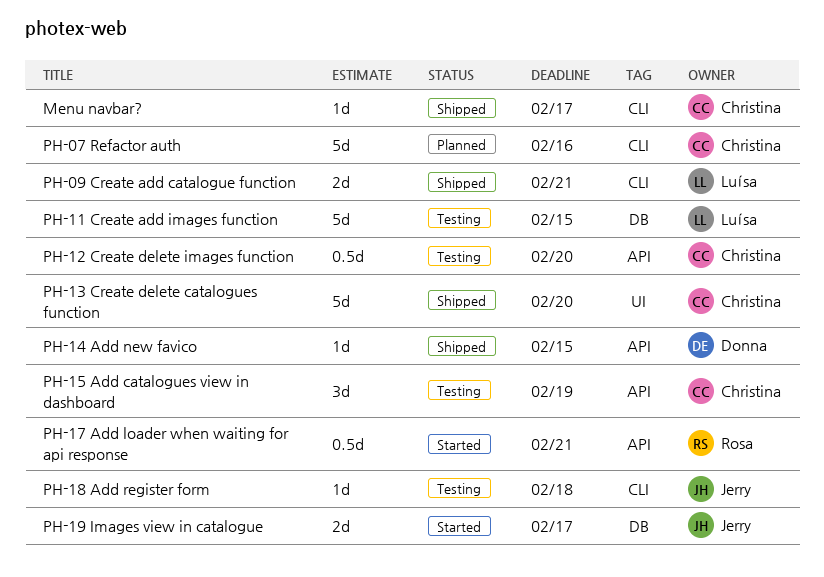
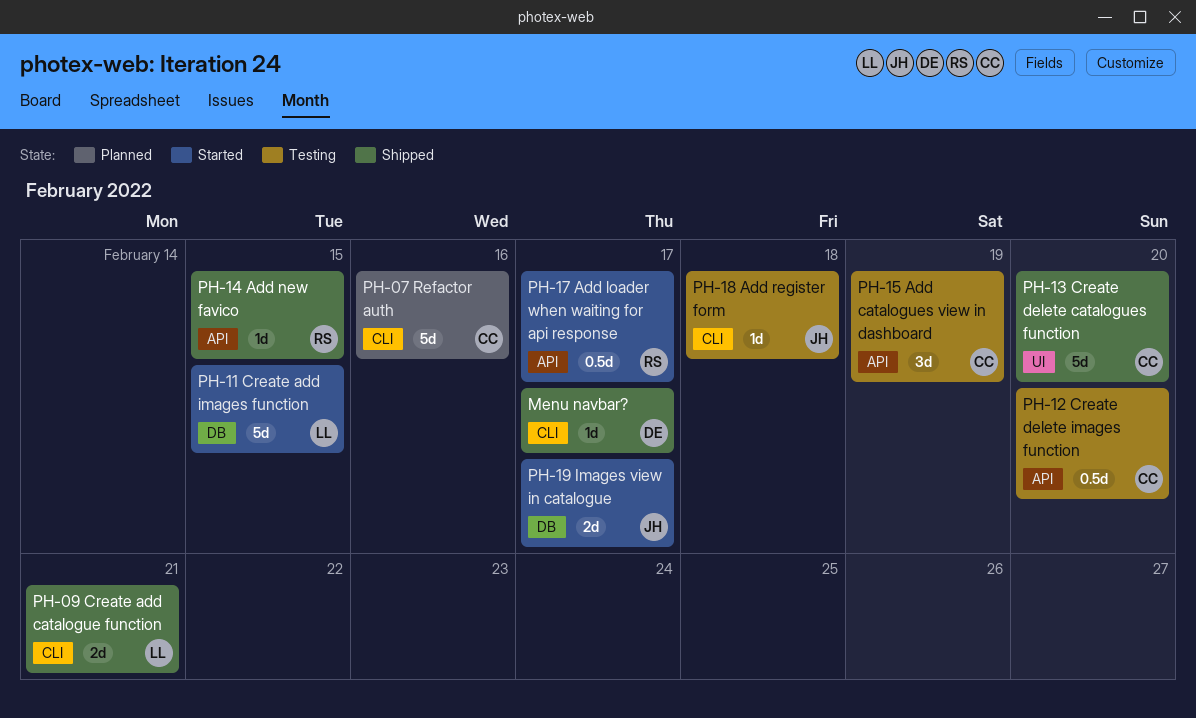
Menu navbar?, owner: Christina -> Donna
PH-11 Create add images function, status: Testing -> Started
PH-14 Add new favico, owner: Donna -> Rosa
PH-17 Add loader when waiting for api response, due: Feb 21 -> Feb 17

